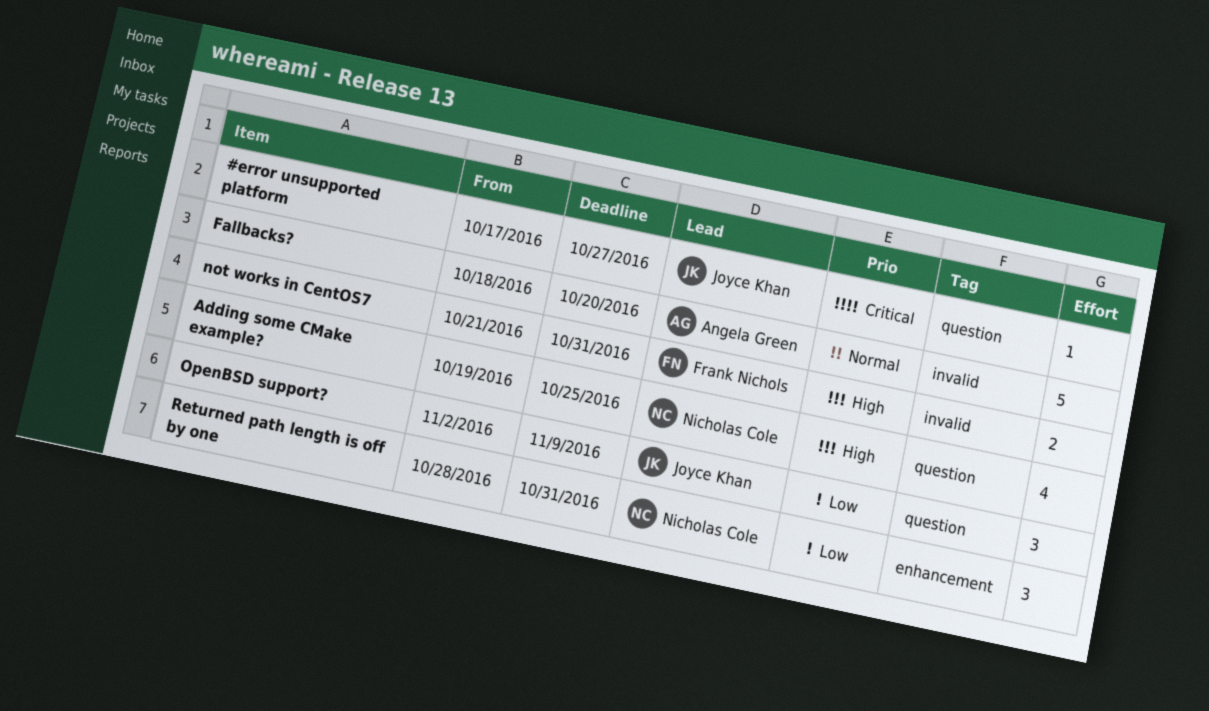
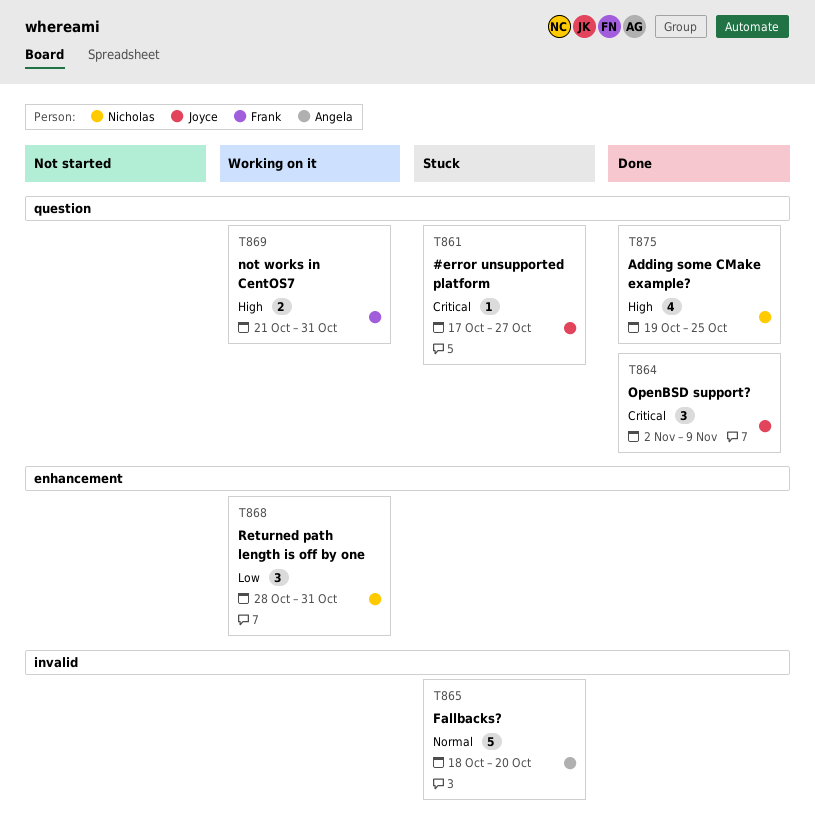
not works in CentOS7, label: invalid -> question
OpenBSD support?, priority: Low -> Critical

